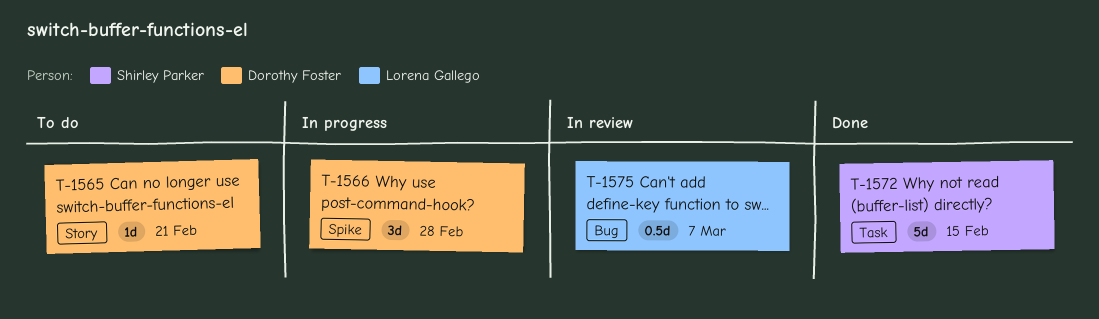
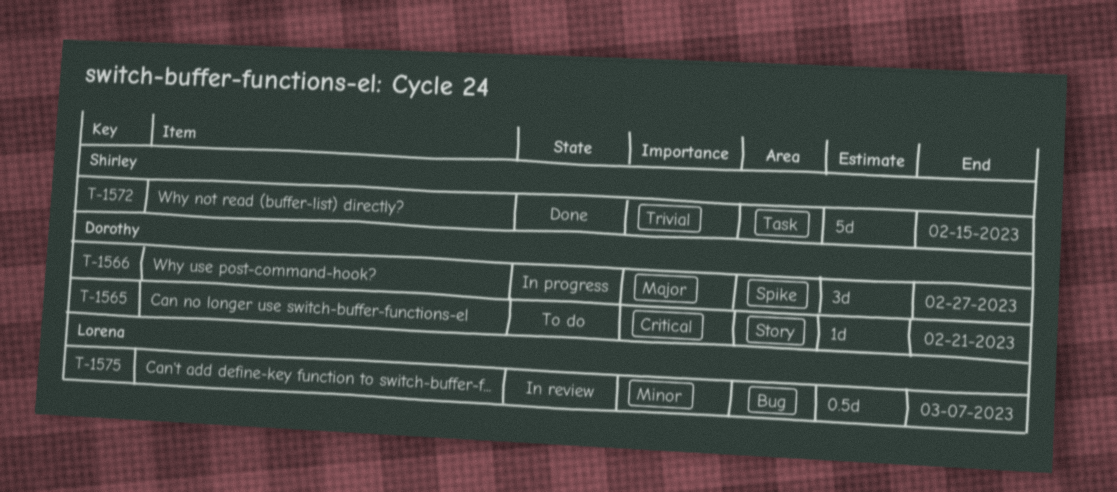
T-1566, due: Feb 28 -> Feb 27

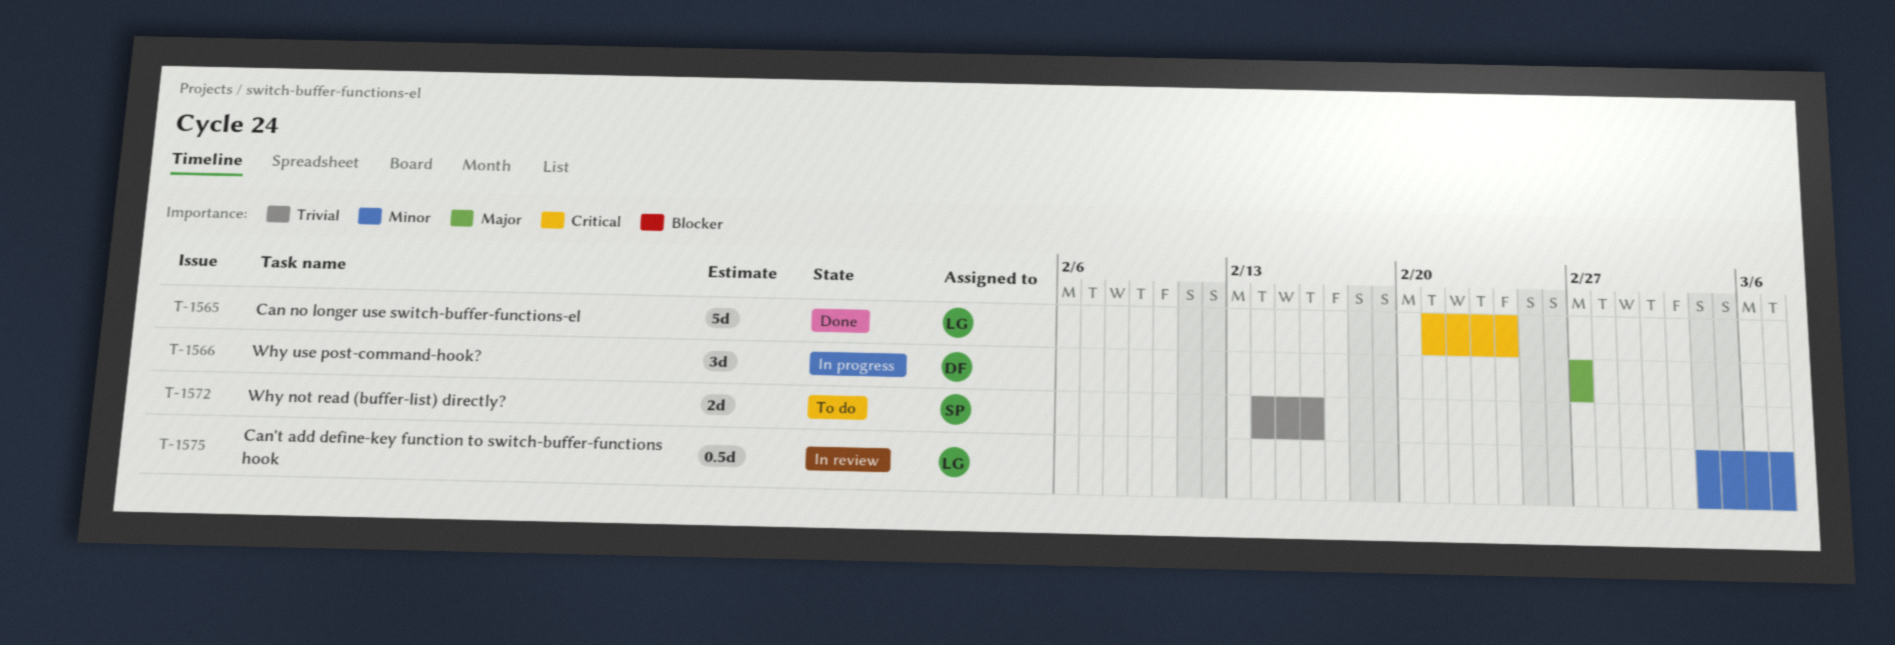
T-1565, status: To do -> Done
T-1565, owner: Dorothy -> Lorena
T-1565, estimate: 1d -> 5d
T-1565, due: Feb 21 -> Feb 24
T-1572, status: Done -> To do
T-1572, estimate: 5d -> 2d
T-1572, due: Feb 15 -> Feb 16

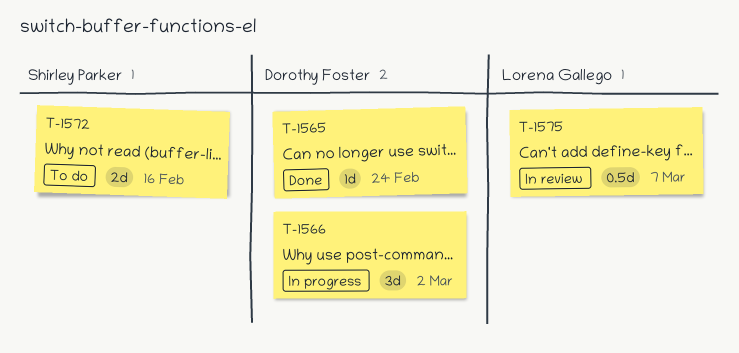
T-1565, owner: Lorena Gallego -> Dorothy Foster
T-1565, estimate: 5d -> 1d
T-1566, due: Feb 27 -> Mar 2

